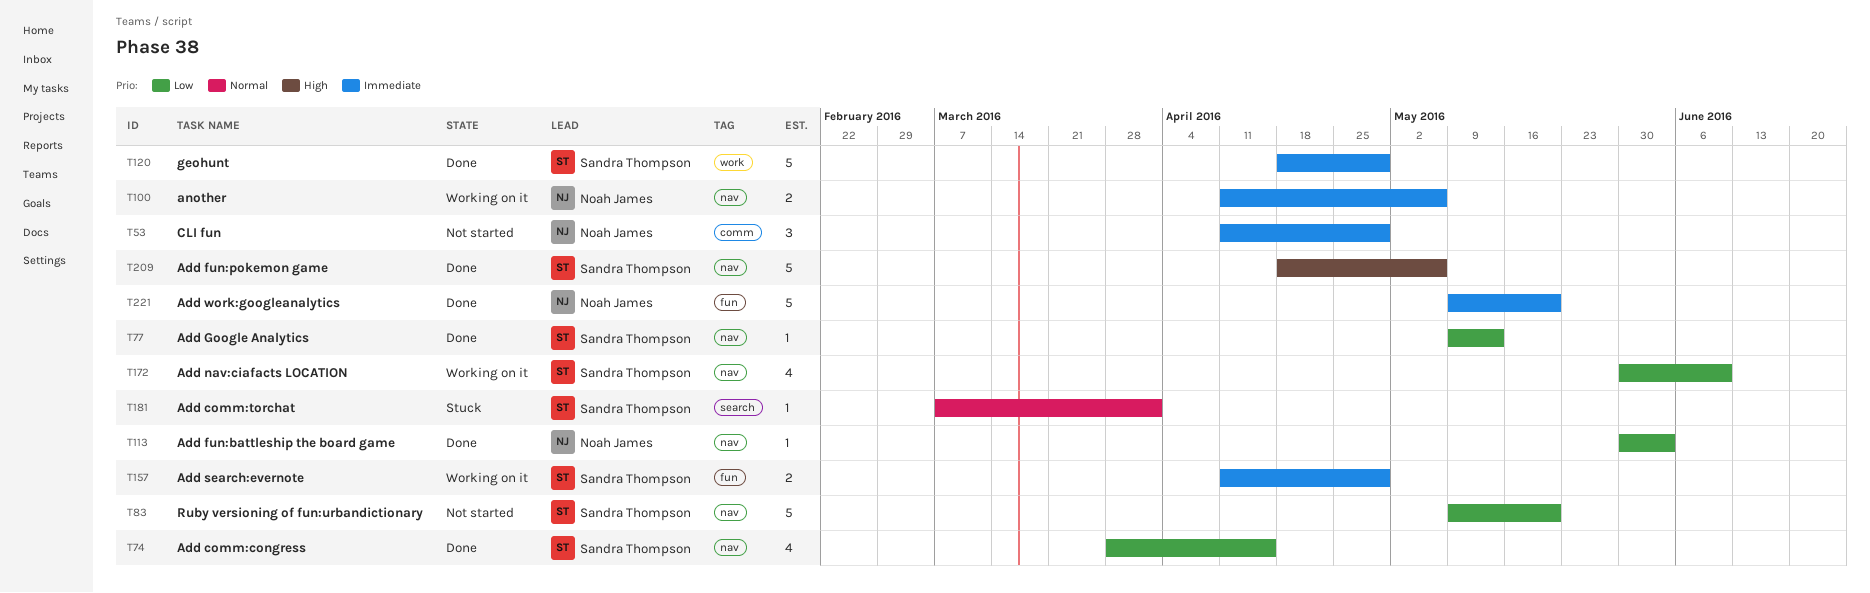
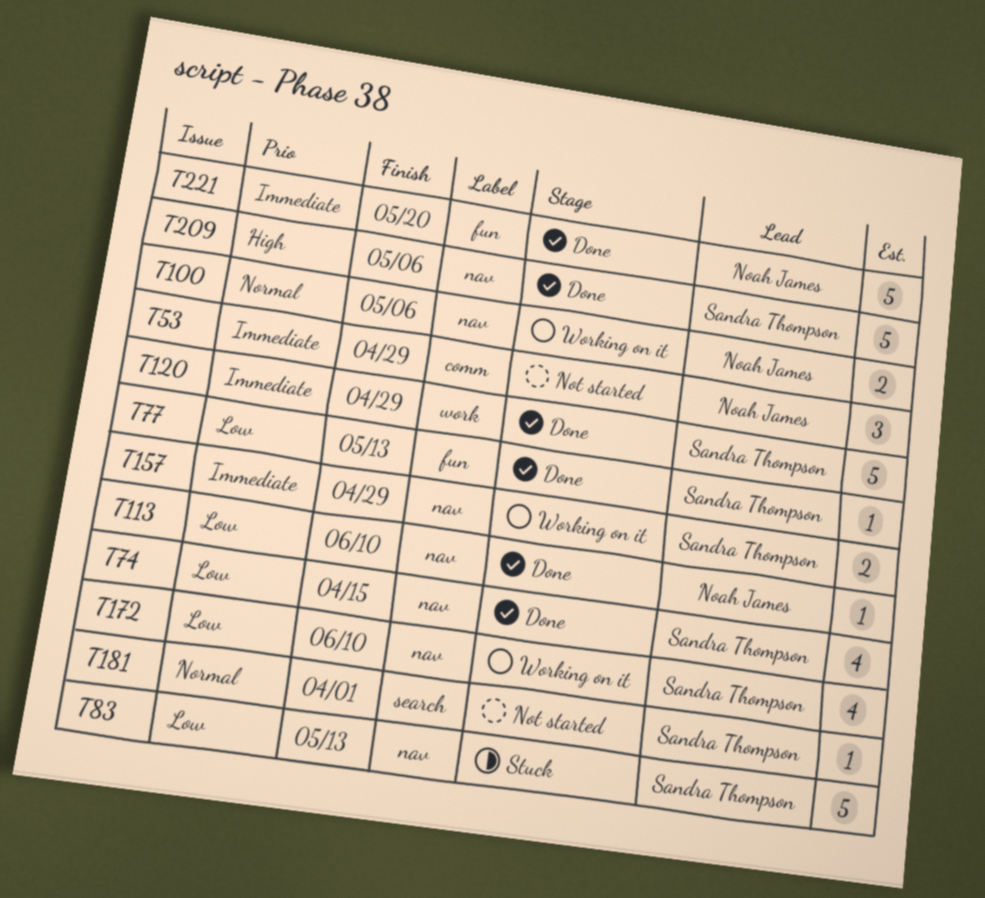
T77, label: nav -> fun
T83, status: Not started -> Stuck
T83, due: May 20 -> May 13
T100, priority: Immediate -> Normal
T113, due: Jun 3 -> Jun 10
T157, label: fun -> nav
T181, status: Stuck -> Not started

